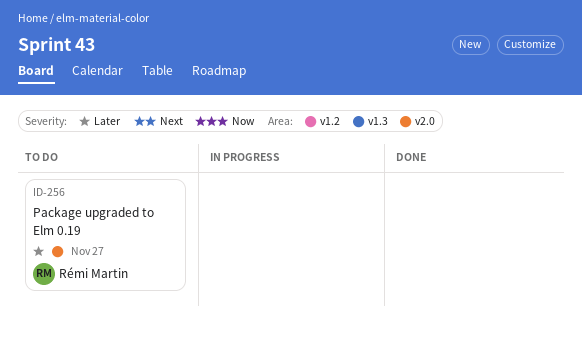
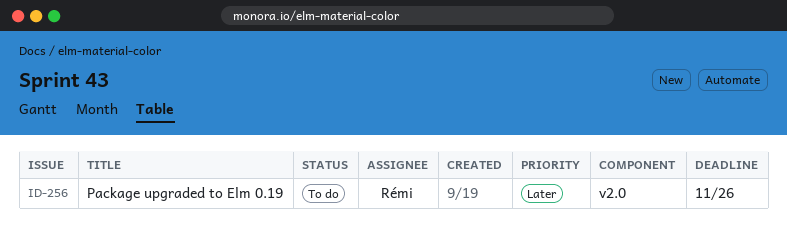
ID-256, due: Nov 27 -> Nov 26

